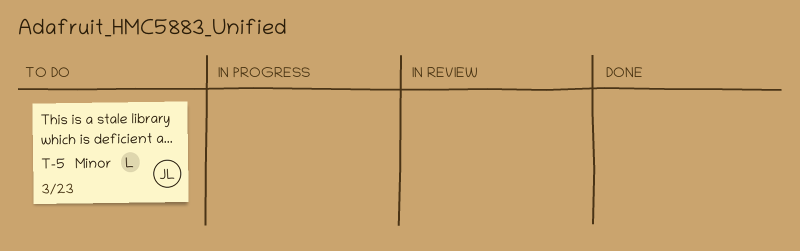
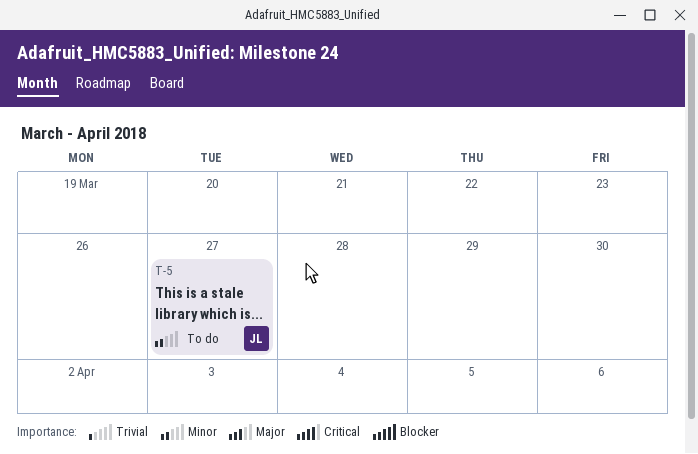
T-5, due: Mar 23 -> Mar 27

